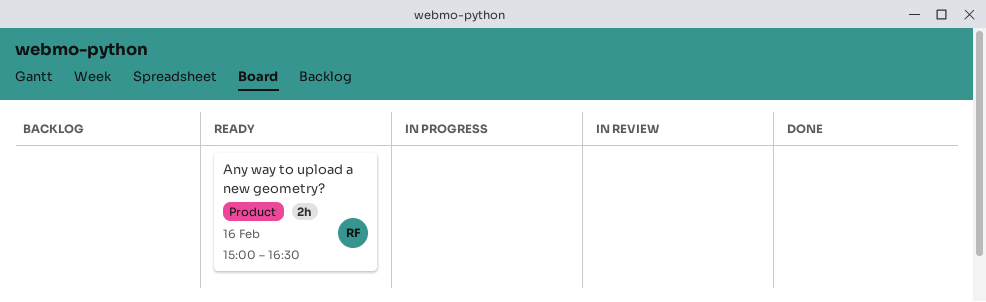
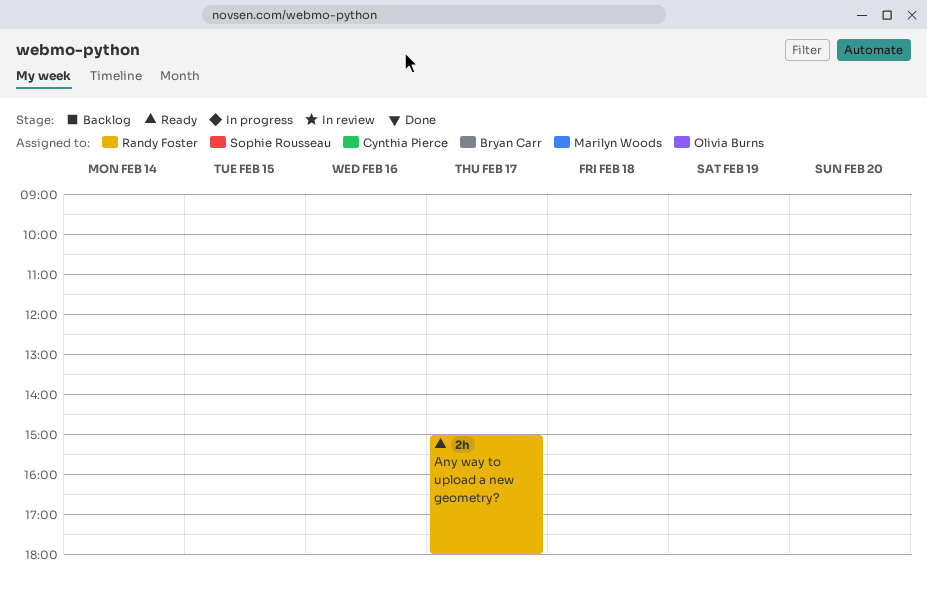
Any way to upload a new geometry?, day: Feb 16 -> Feb 17
Any way to upload a new geometry?, ends: 16:30 -> 18:00

